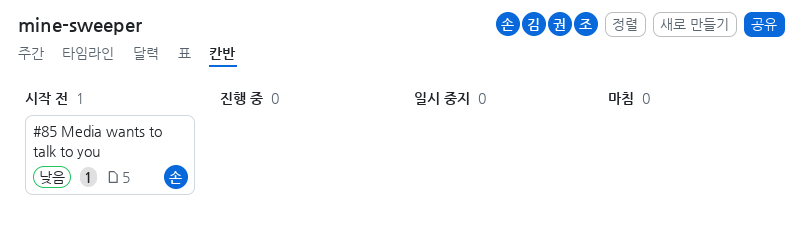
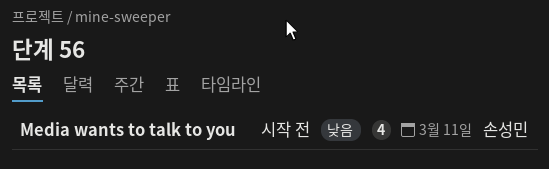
Media wants to talk to you, estimate: 1 -> 4

